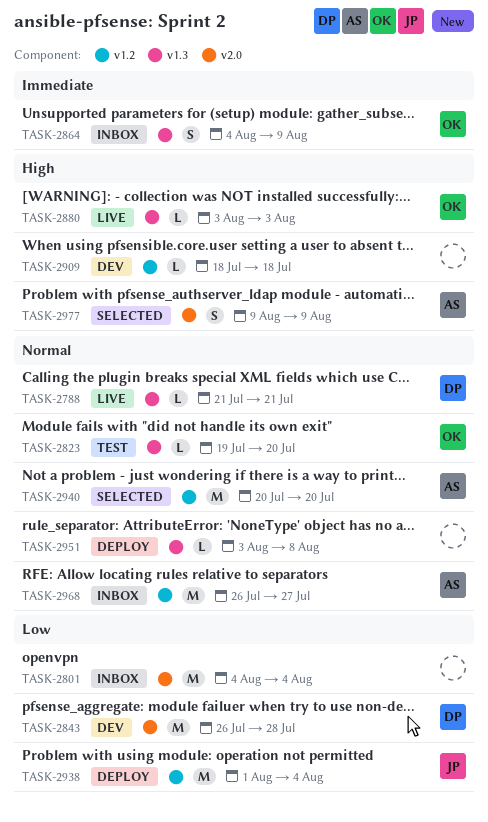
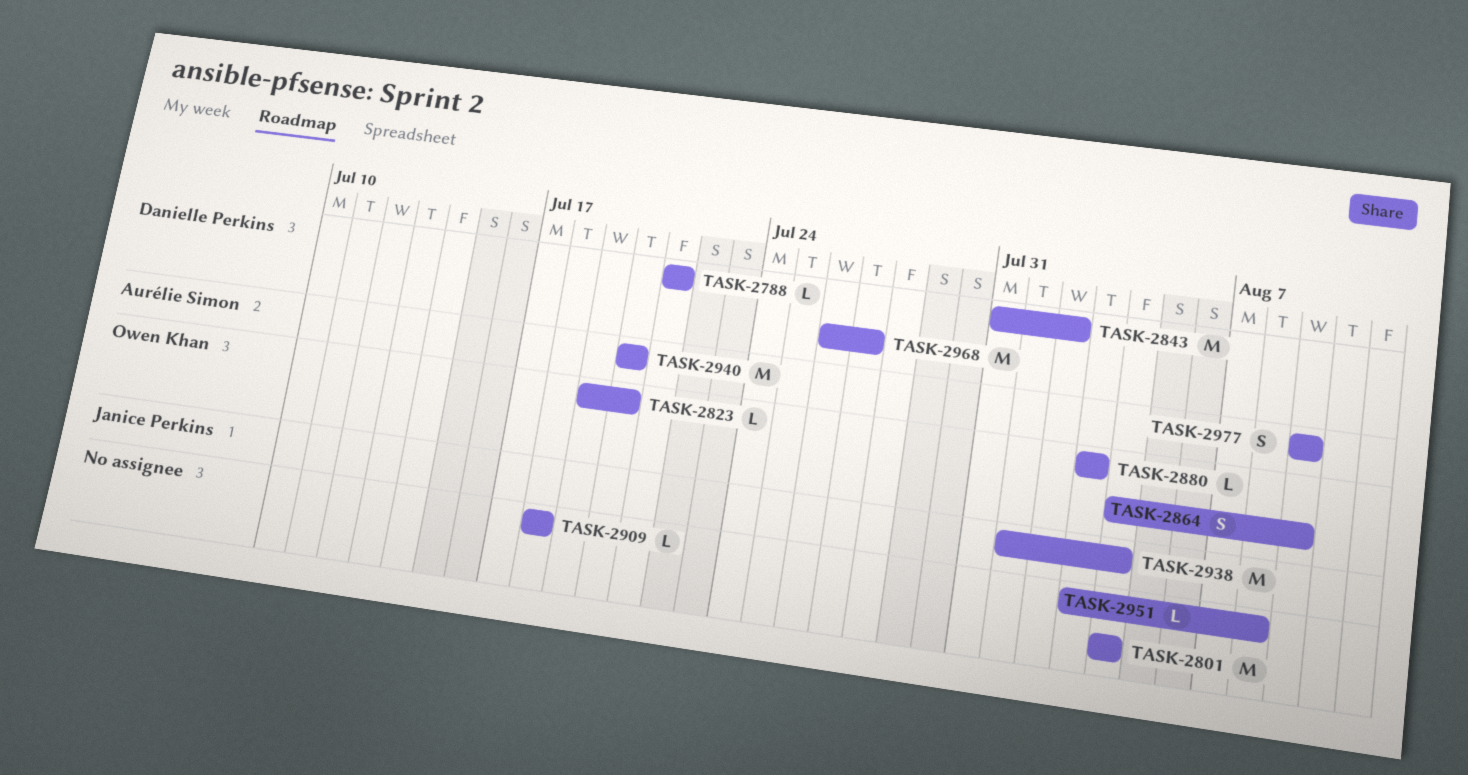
TASK-2843, start: Jul 26 -> Jul 31
TASK-2843, due: Jul 28 -> Aug 2
TASK-2968, owner: Aurélie Simon -> Danielle Perkins

